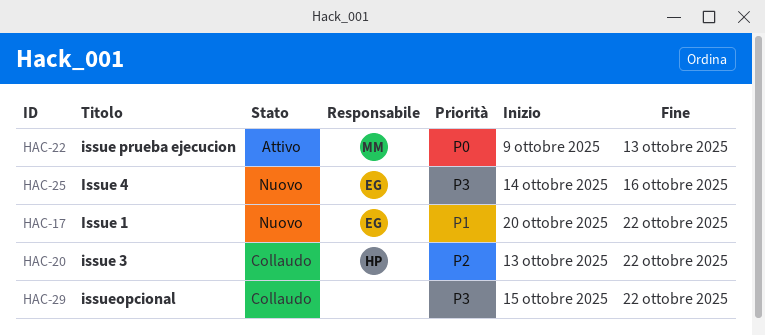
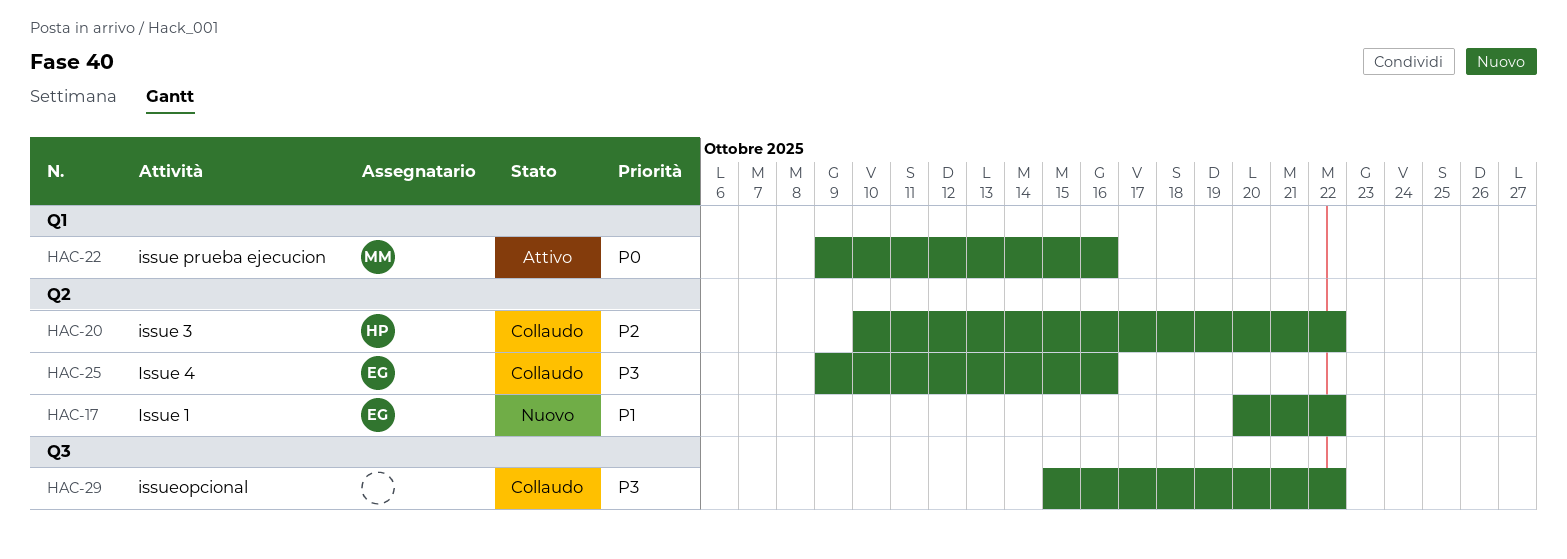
HAC-20, start: Oct 13 -> Oct 10
HAC-22, due: Oct 13 -> Oct 16
HAC-25, status: Nuovo -> Collaudo
HAC-25, start: Oct 14 -> Oct 9

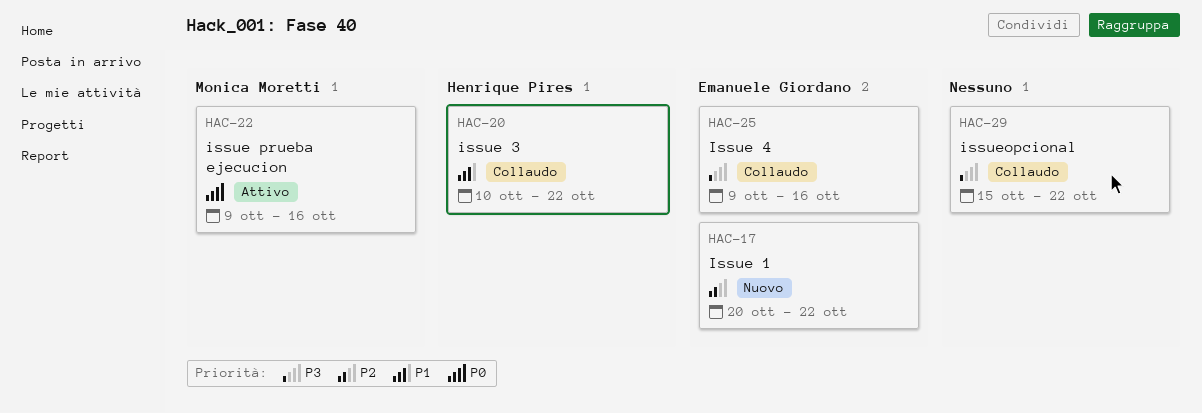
HAC-17, priority: P1 -> P2
HAC-20, priority: P2 -> P1

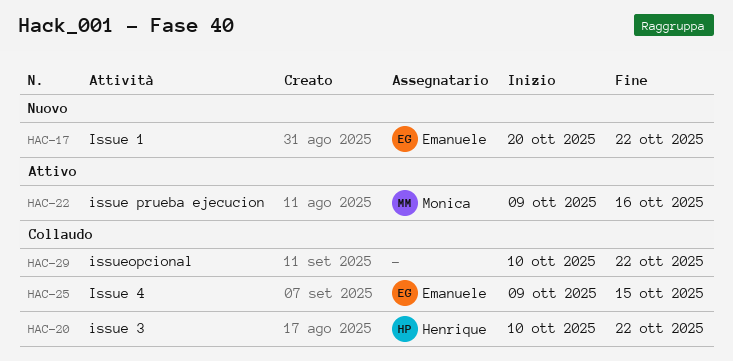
HAC-25, due: Oct 16 -> Oct 15
HAC-29, start: Oct 15 -> Oct 10

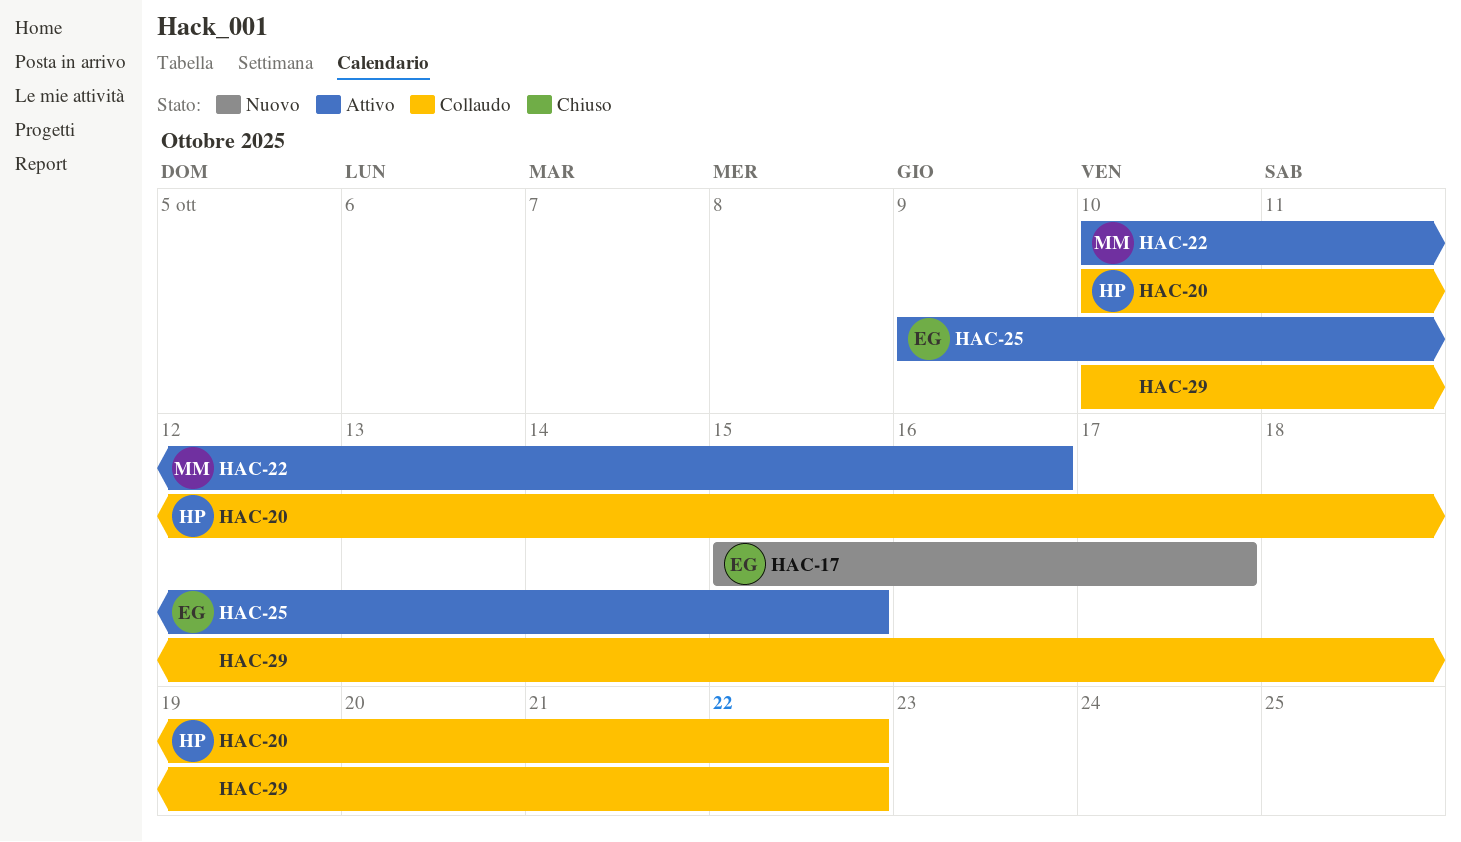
HAC-17, start: Oct 20 -> Oct 15
HAC-17, due: Oct 22 -> Oct 17
HAC-22, start: Oct 9 -> Oct 10
HAC-25, status: Collaudo -> Attivo

